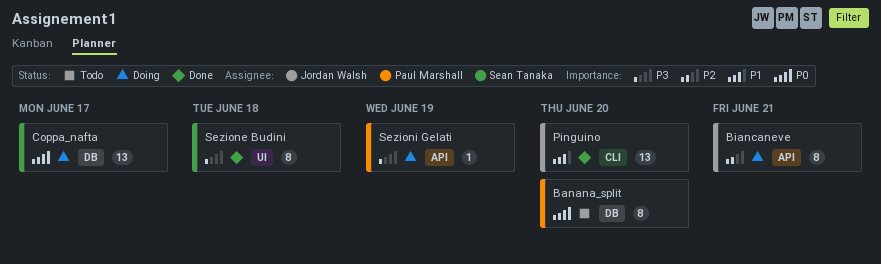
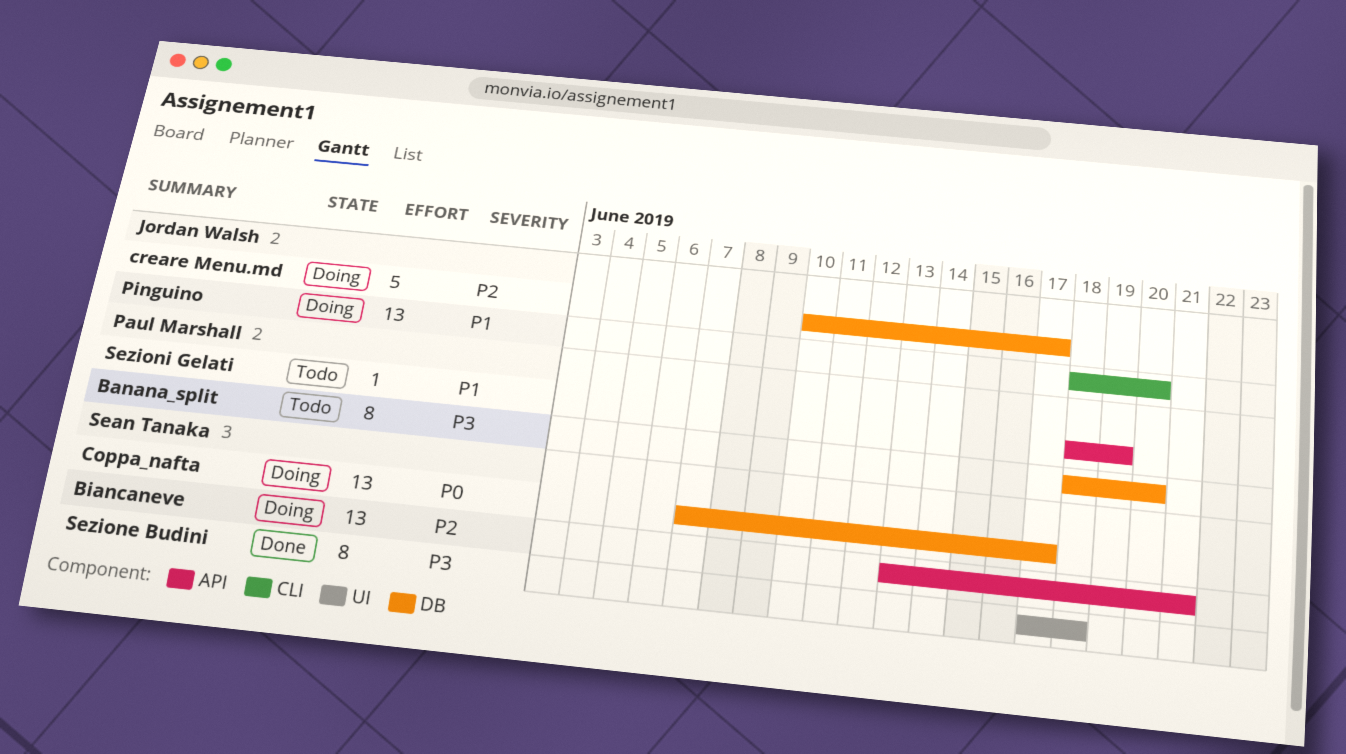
Banana_split, priority: P0 -> P3
Biancaneve, owner: Jordan Walsh -> Sean Tanaka
Biancaneve, estimate: 8 -> 13
creare Menu.md: none -> present
Pinguino, status: Done -> Doing
Sezioni Gelati, status: Doing -> Todo
Sezioni Gelati, priority: P3 -> P1

